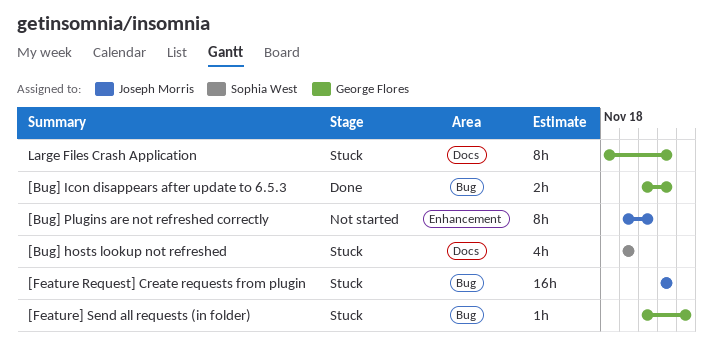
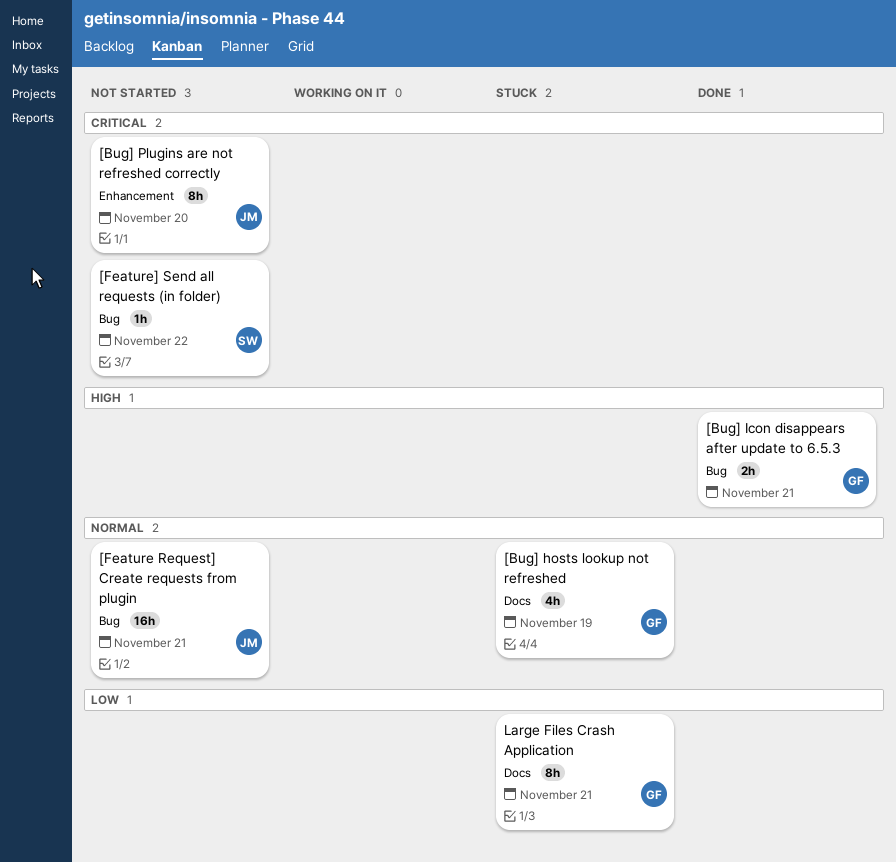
[Bug] hosts lookup not refreshed, owner: Sophia West -> George Flores
[Feature Request] Create requests from plugin, status: Stuck -> Not started
[Feature] Send all requests (in folder), status: Stuck -> Not started
[Feature] Send all requests (in folder), owner: George Flores -> Sophia West

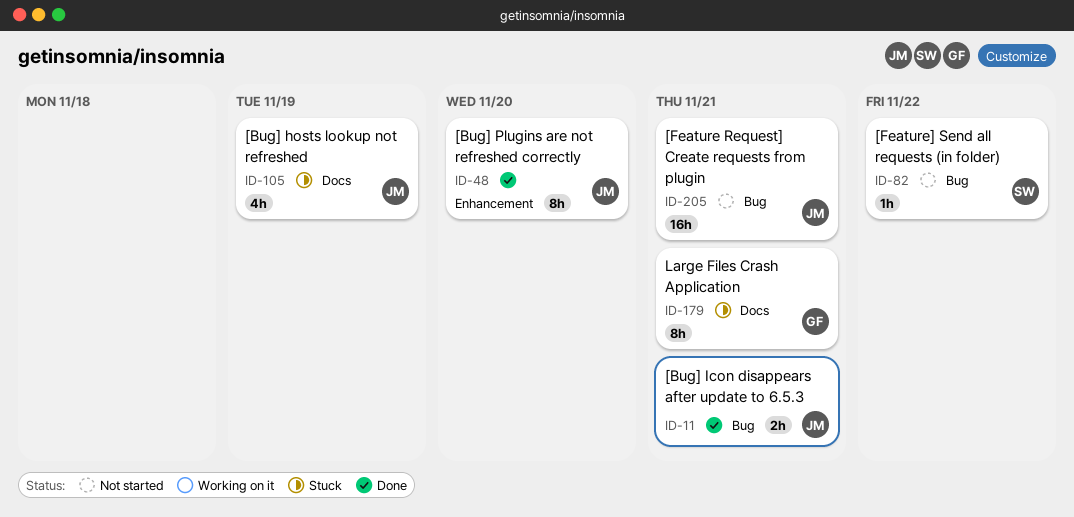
[Bug] hosts lookup not refreshed, owner: GF -> JM
[Bug] Icon disappears after update to 6.5.3, owner: GF -> JM
[Bug] Plugins are not refreshed correctly, status: Not started -> Done

